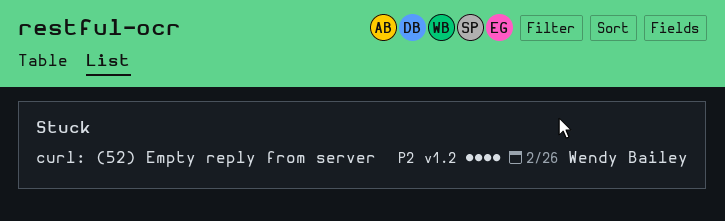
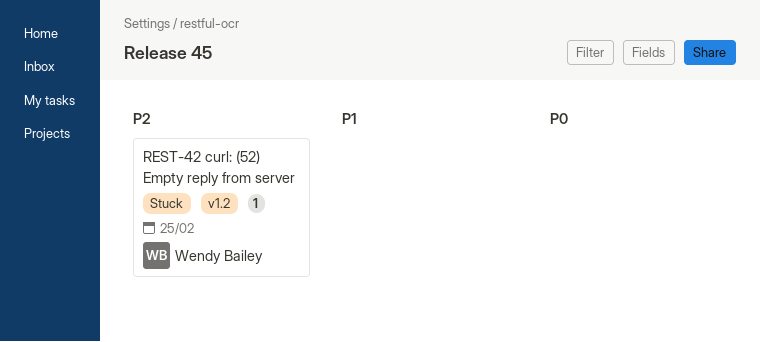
curl: (52) Empty reply from server, estimate: 4 -> 1
curl: (52) Empty reply from server, due: Feb 26 -> Feb 25

